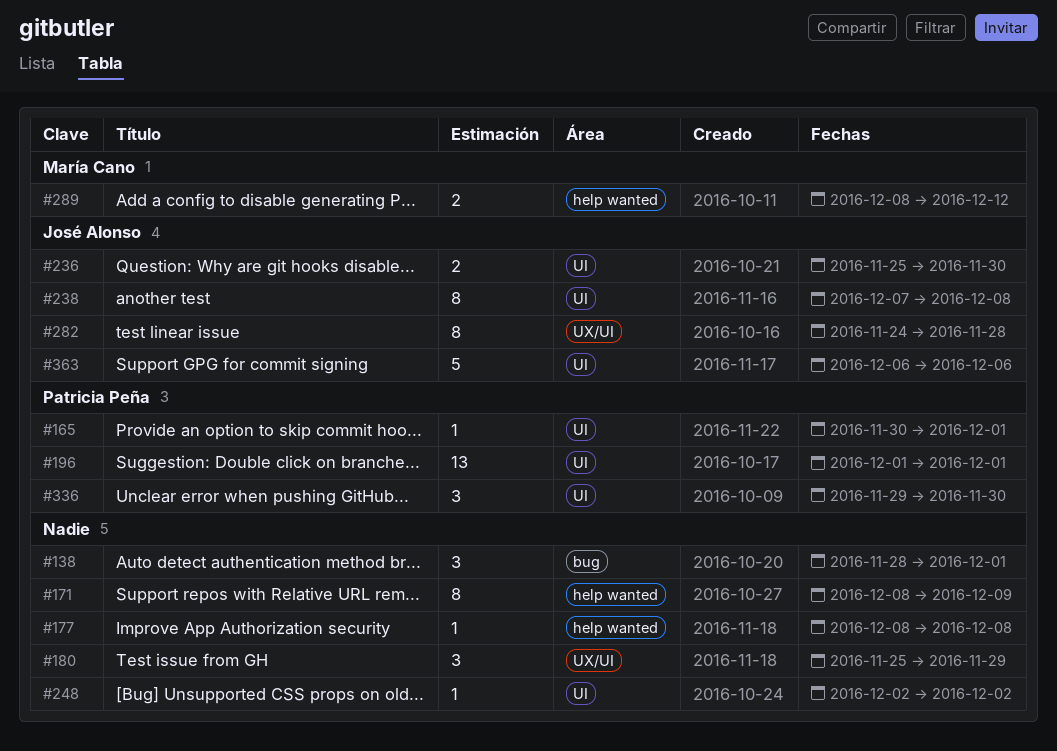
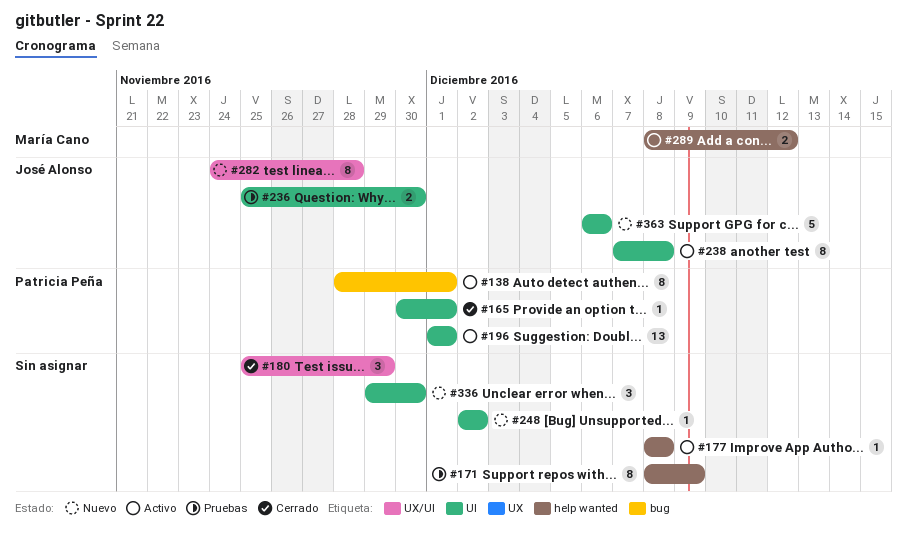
#138, owner: none -> Patricia Peña
#138, estimate: 3 -> 8
#336, owner: Patricia Peña -> none

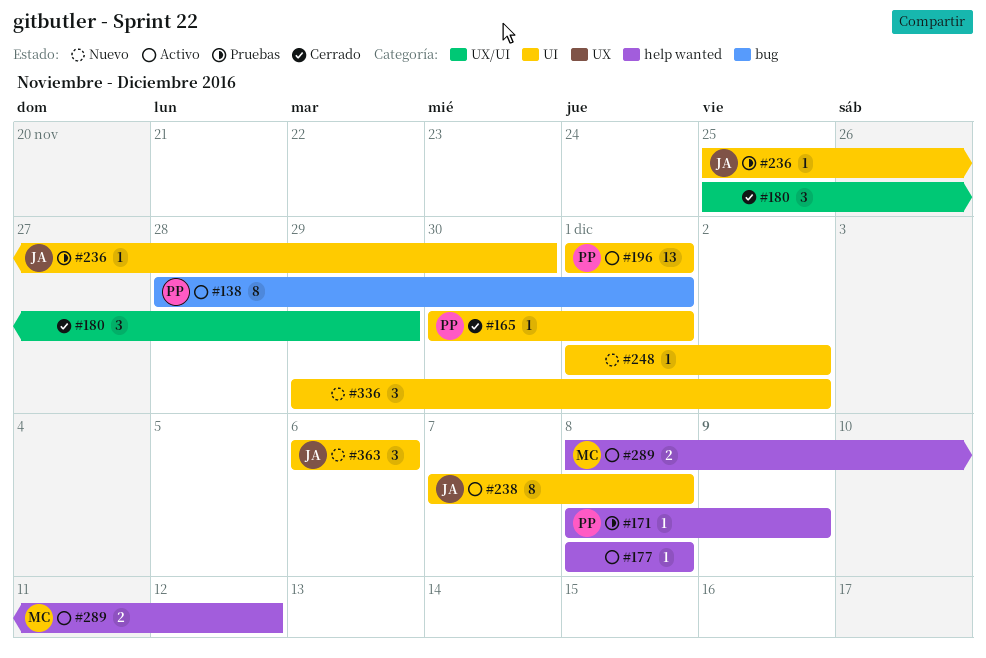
#171, owner: none -> Patricia Peña
#171, estimate: 8 -> 1
#236, estimate: 2 -> 1
#248, start: Dec 2 -> Dec 1
#282: present -> none
#336, due: Nov 30 -> Dec 2
#363, estimate: 5 -> 3

